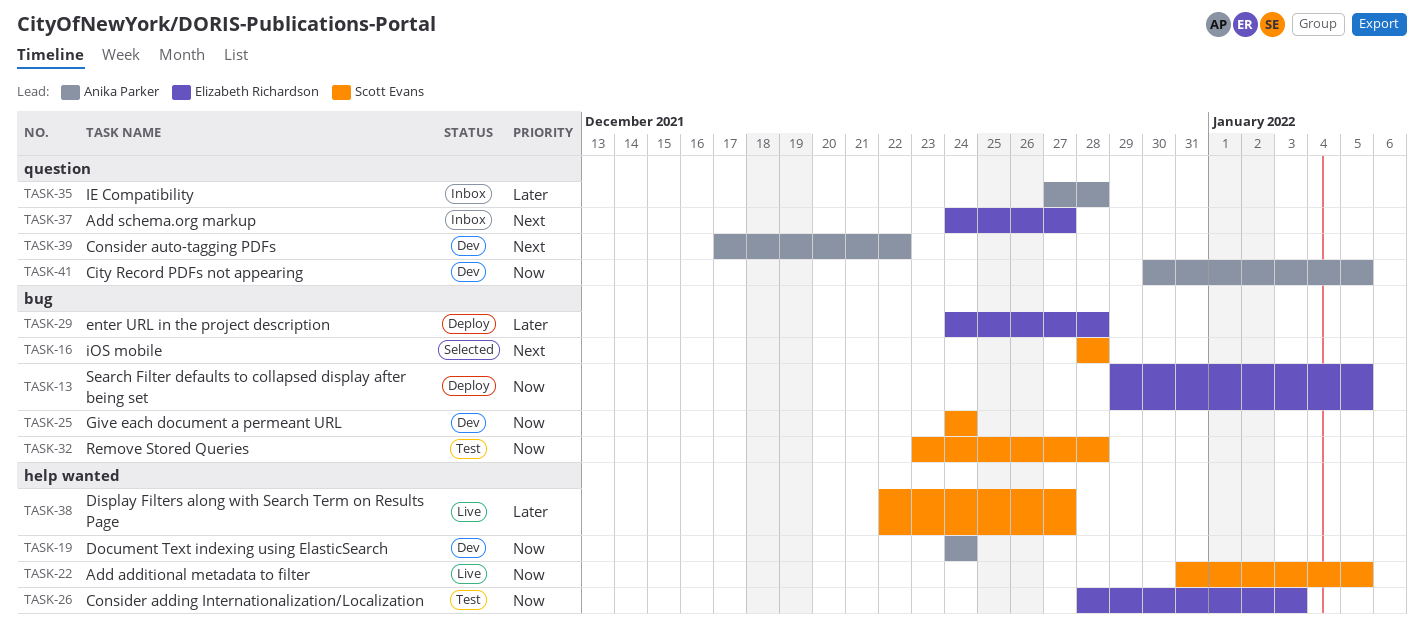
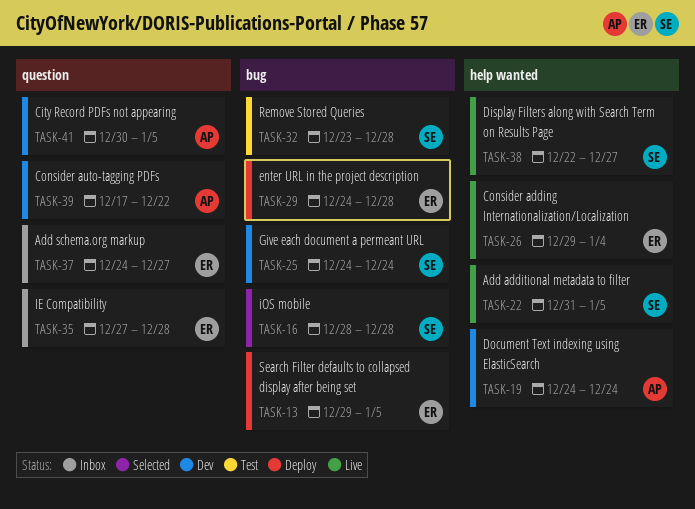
TASK-26, status: Test -> Live
TASK-26, start: Dec 28 -> Dec 29
TASK-26, due: Jan 3 -> Jan 4
TASK-35, owner: Anika Parker -> Elizabeth Richardson

